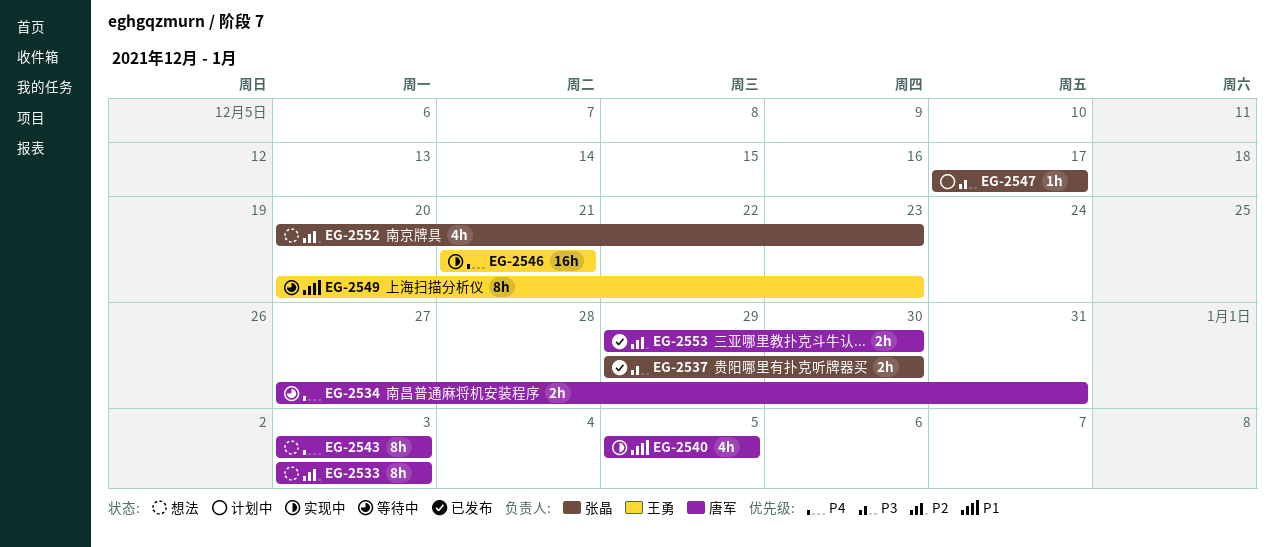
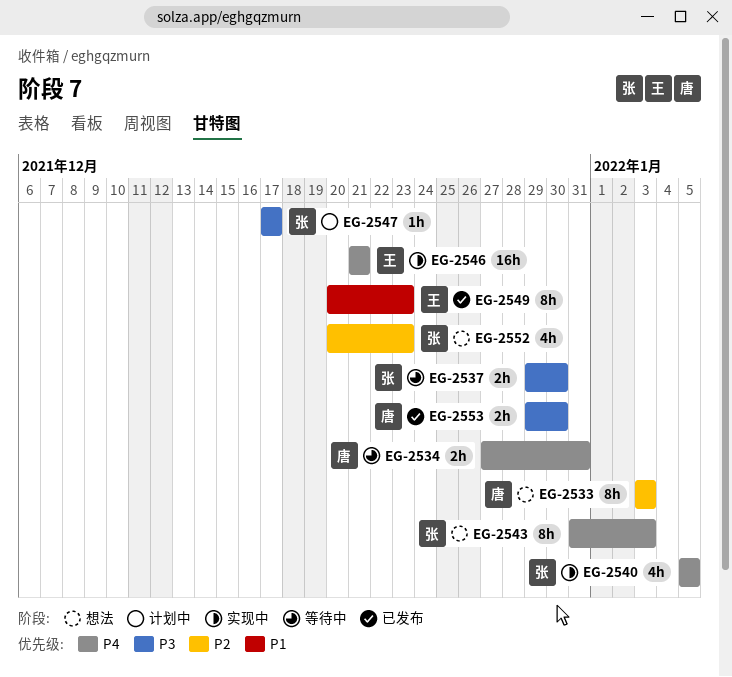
EG-2537, status: 已发布 -> 等待中
EG-2540, owner: 唐军 -> 张晶
EG-2540, priority: P1 -> P4
EG-2543, owner: 唐军 -> 张晶
EG-2543, start: Jan 3 -> Dec 31
EG-2549, status: 等待中 -> 已发布
EG-2553, priority: P2 -> P3

